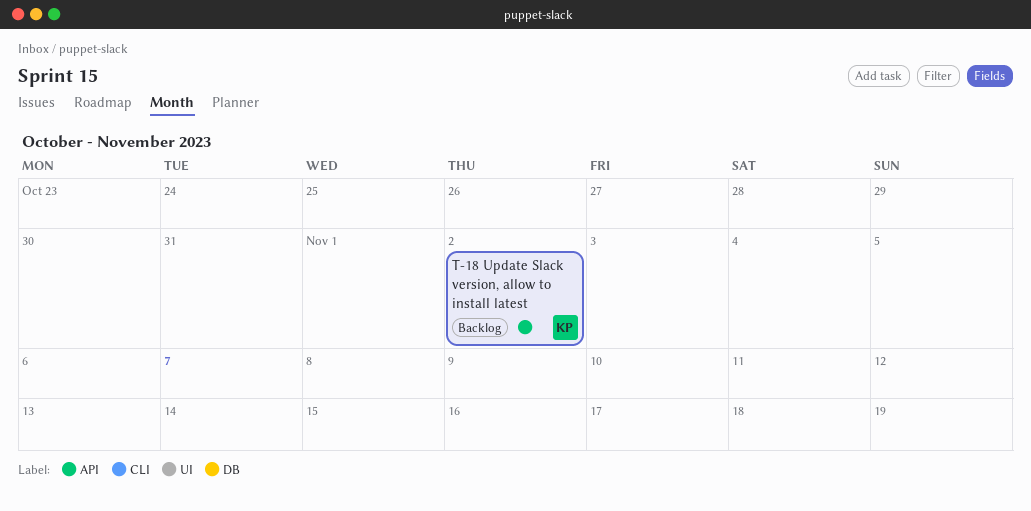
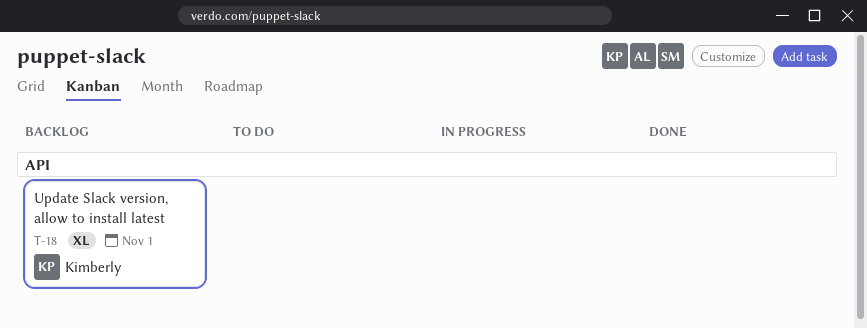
T-18, due: Nov 2 -> Nov 1

